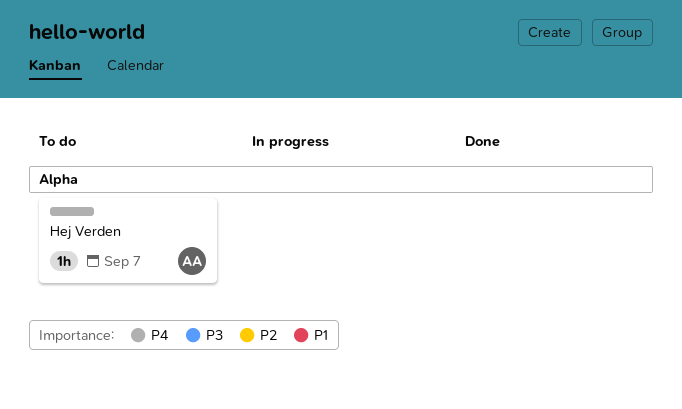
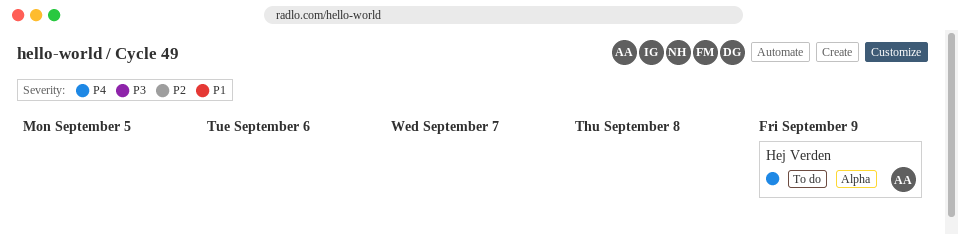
Hej Verden, due: Sep 7 -> Sep 9

